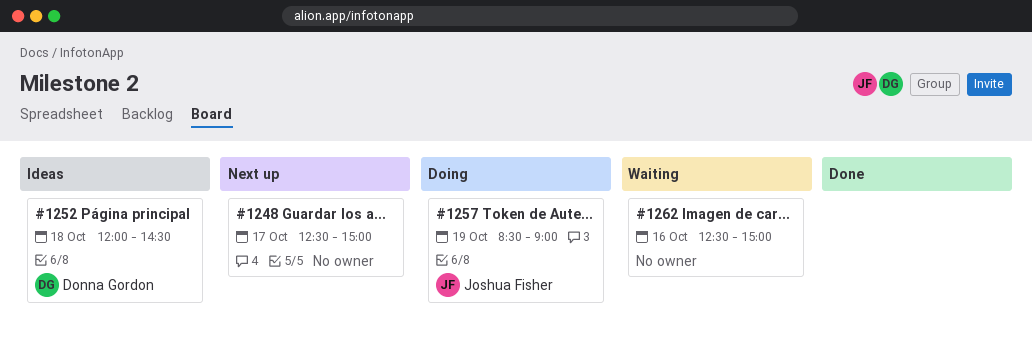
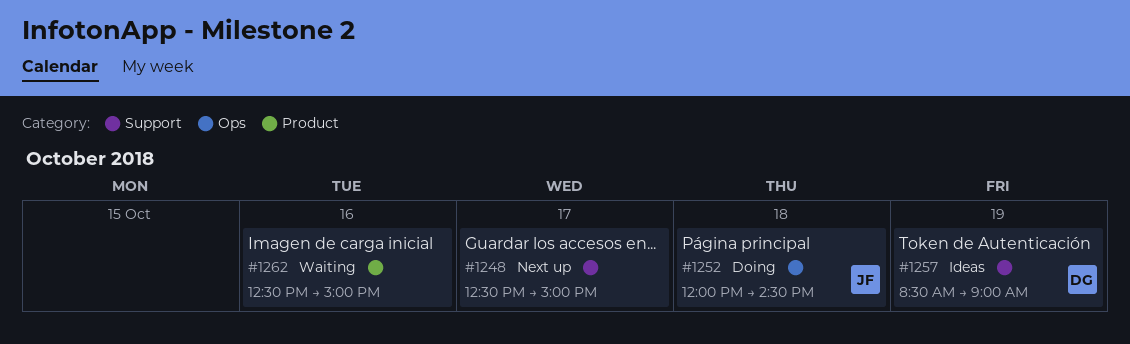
#1252, status: Ideas -> Doing
#1252, owner: Donna Gordon -> Joshua Fisher
#1257, status: Doing -> Ideas
#1257, owner: Joshua Fisher -> Donna Gordon

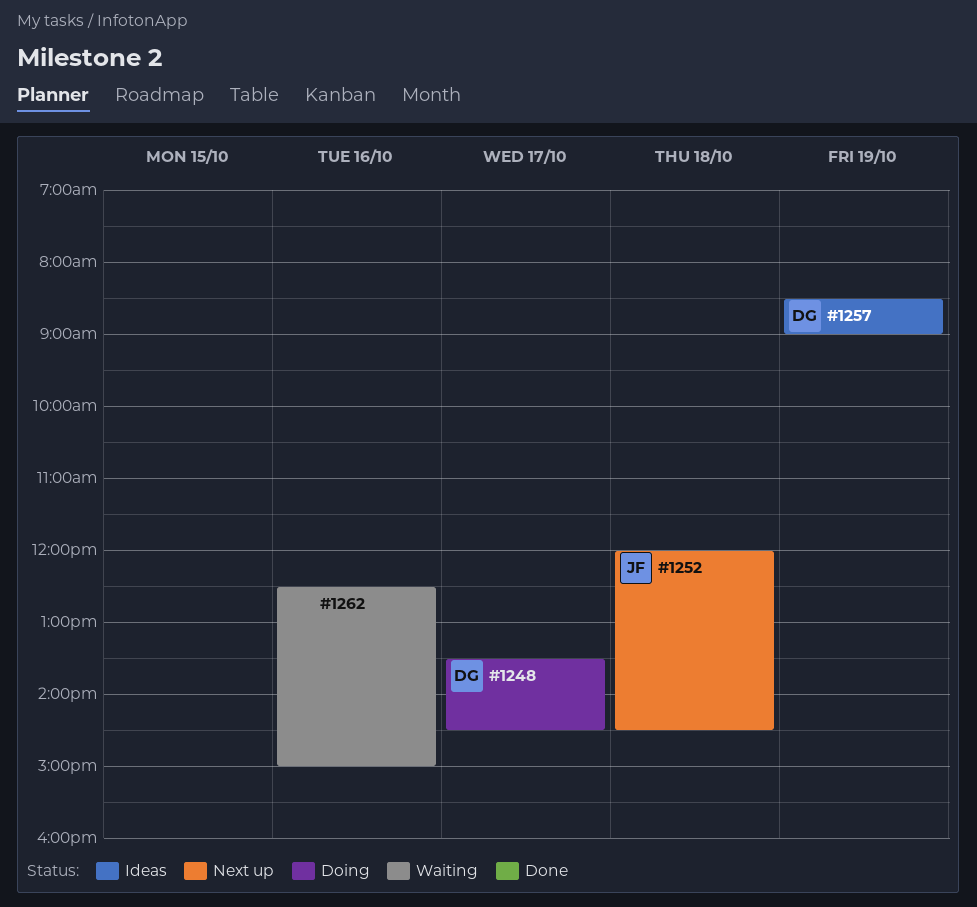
#1248, status: Next up -> Doing
#1248, owner: none -> DG
#1248, begins: 12:30 -> 13:30
#1248, ends: 15:00 -> 14:30
#1252, status: Doing -> Next up

